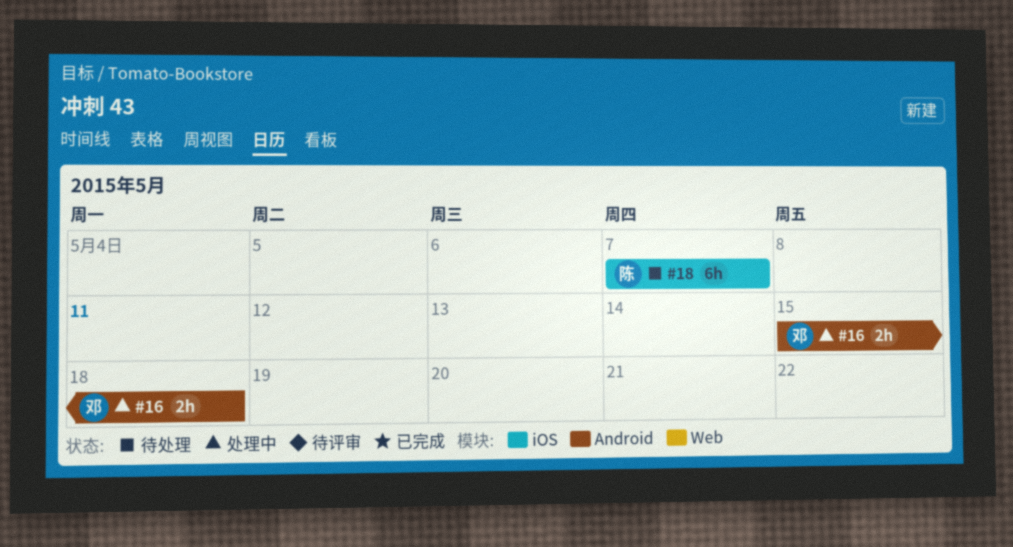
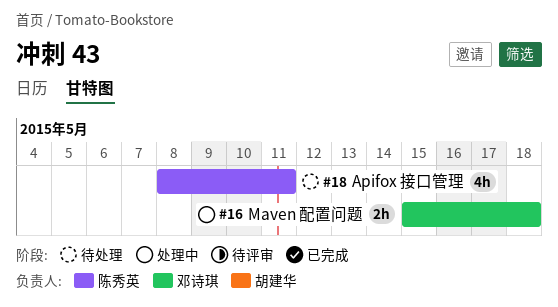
#18, estimate: 6h -> 4h
#18, start: May 7 -> May 8
#18, due: May 7 -> May 11

